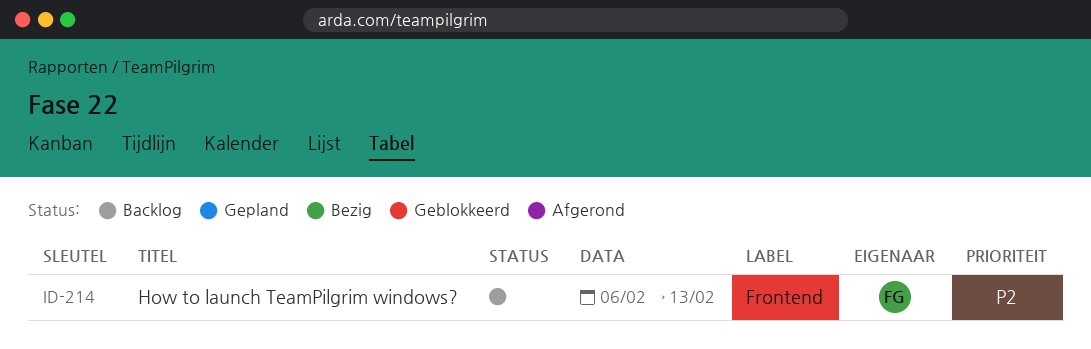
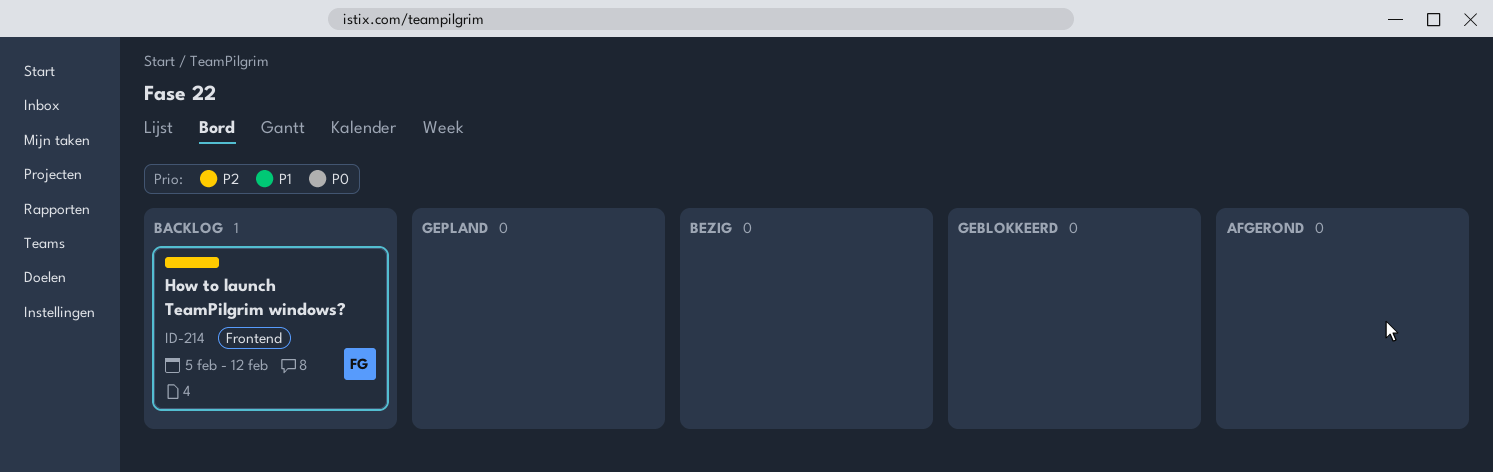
ID-214, start: Feb 6 -> Feb 5
ID-214, due: Feb 13 -> Feb 12

